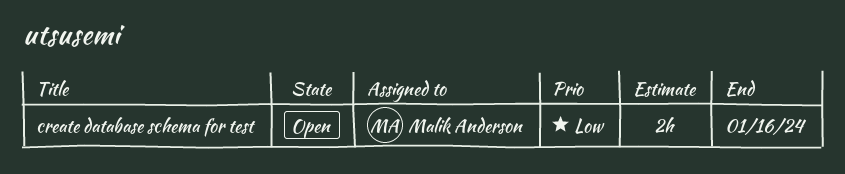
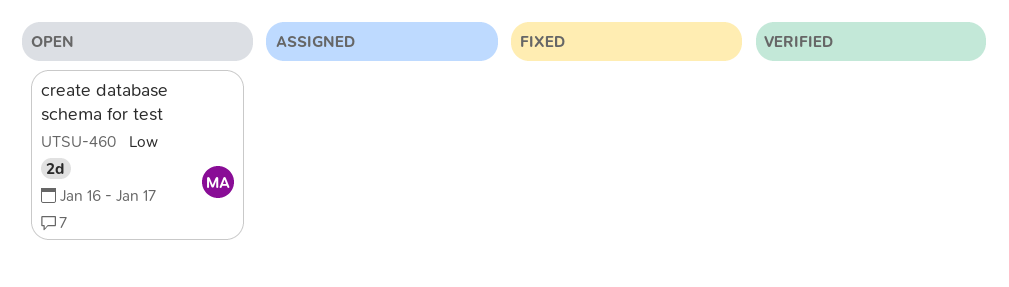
create database schema for test, estimate: 2h -> 2d
create database schema for test, due: Jan 16 -> Jan 17

